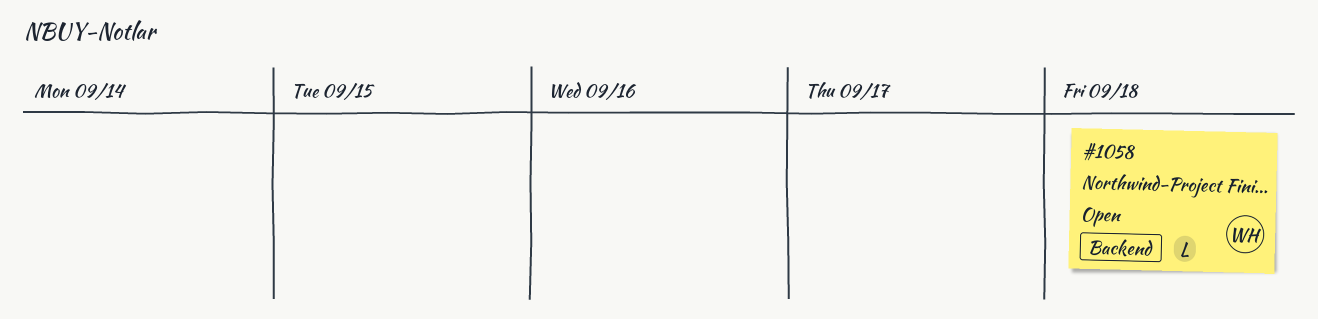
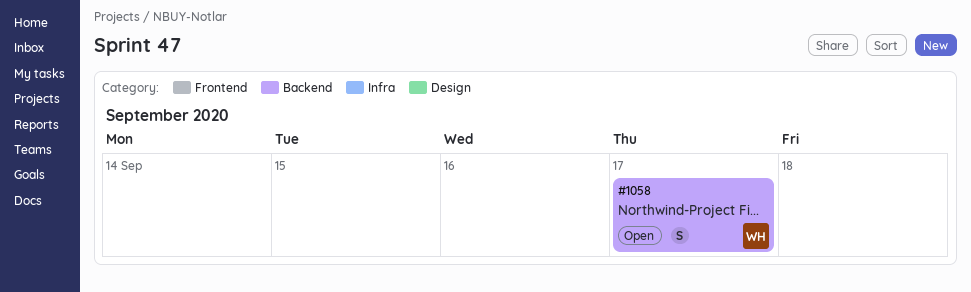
#1058, estimate: L -> S
#1058, due: Sep 18 -> Sep 17

